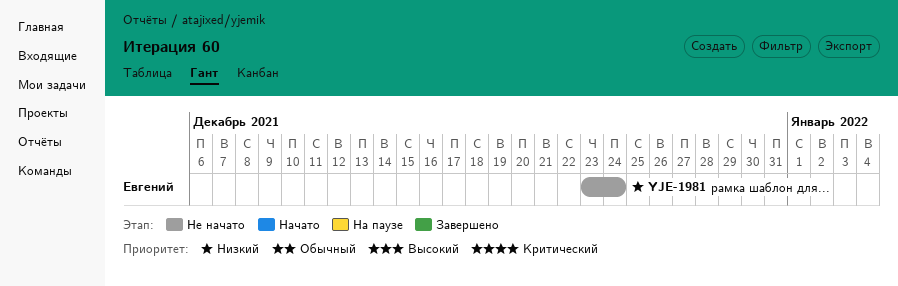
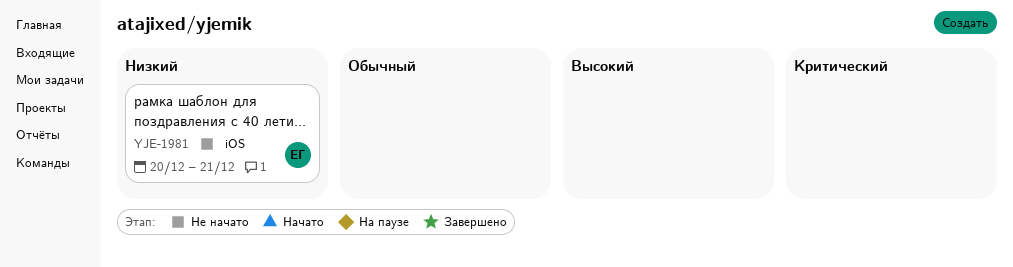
YJE-1981, start: Dec 23 -> Dec 20
YJE-1981, due: Dec 24 -> Dec 21

